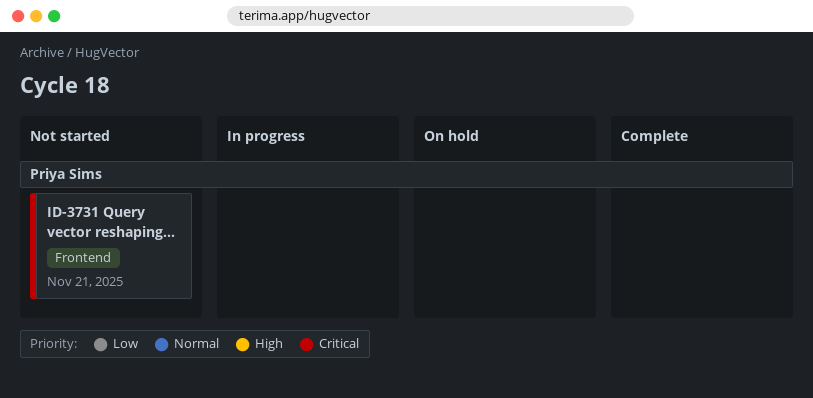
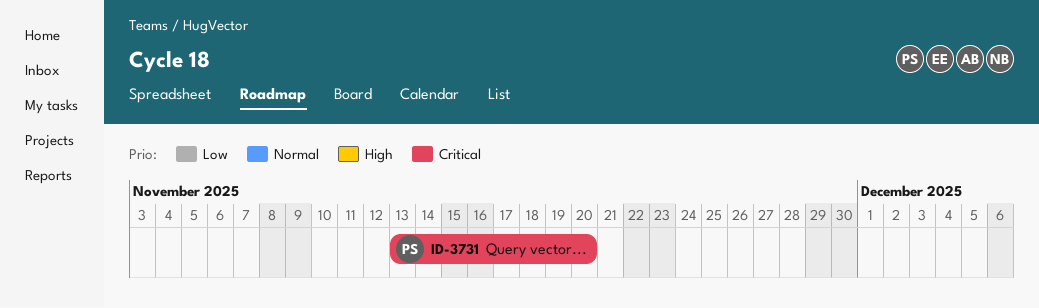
ID-3731, due: Nov 21 -> Nov 20

